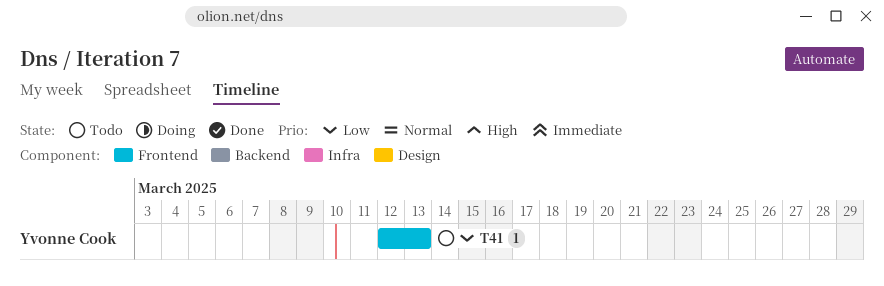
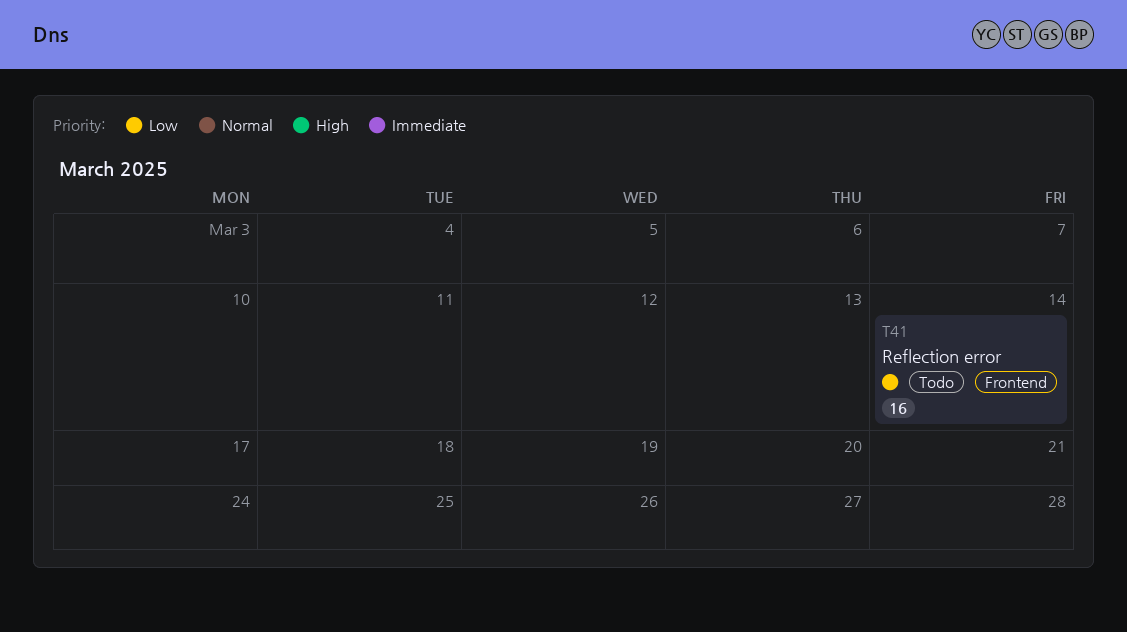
T41, estimate: 1 -> 16
T41, due: Mar 13 -> Mar 14

